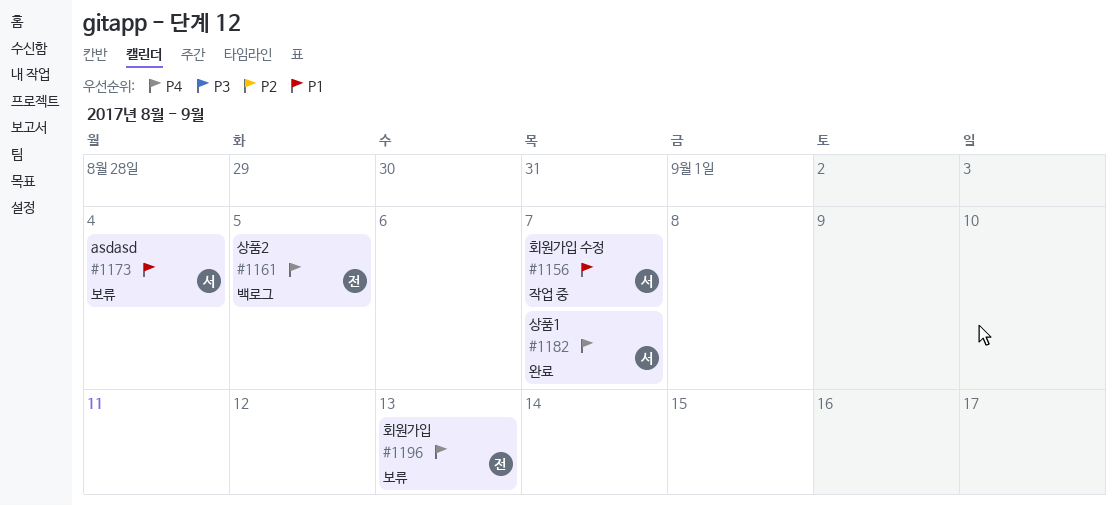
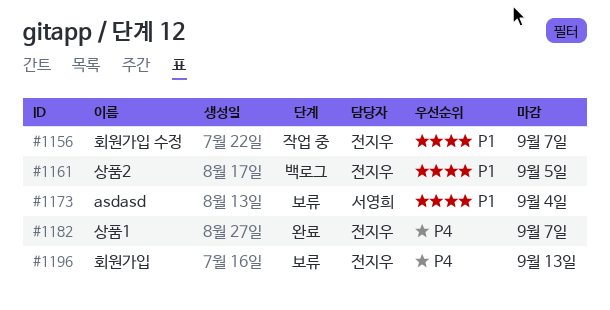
#1156, owner: 서영희 -> 전지우
#1161, priority: P4 -> P1
#1182, owner: 서영희 -> 전지우

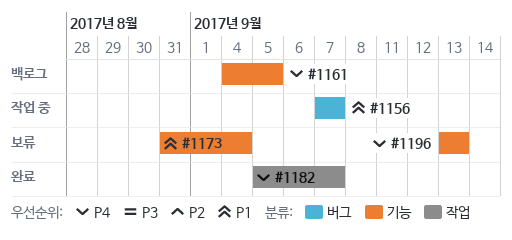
#1161, priority: P1 -> P4

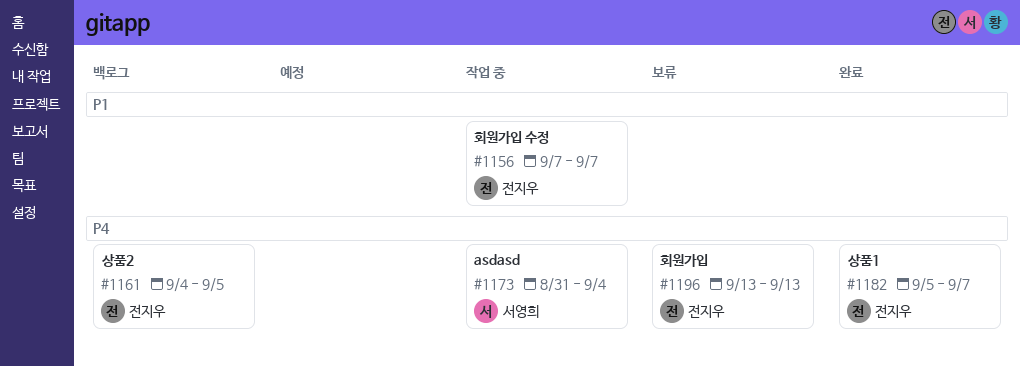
#1173, status: 보류 -> 작업 중
#1173, priority: P1 -> P4

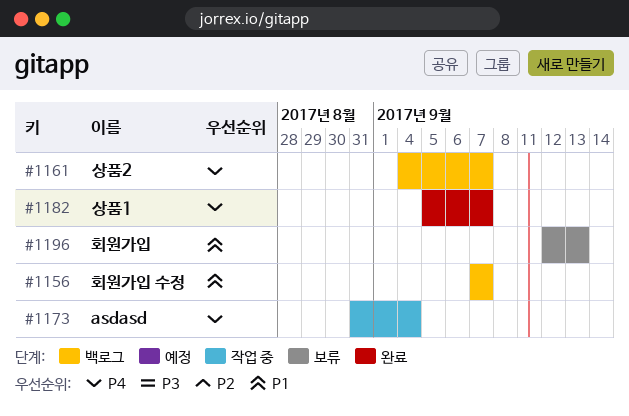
#1156, status: 작업 중 -> 백로그
#1161, due: Sep 5 -> Sep 7
#1196, priority: P4 -> P1
#1196, start: Sep 13 -> Sep 12

